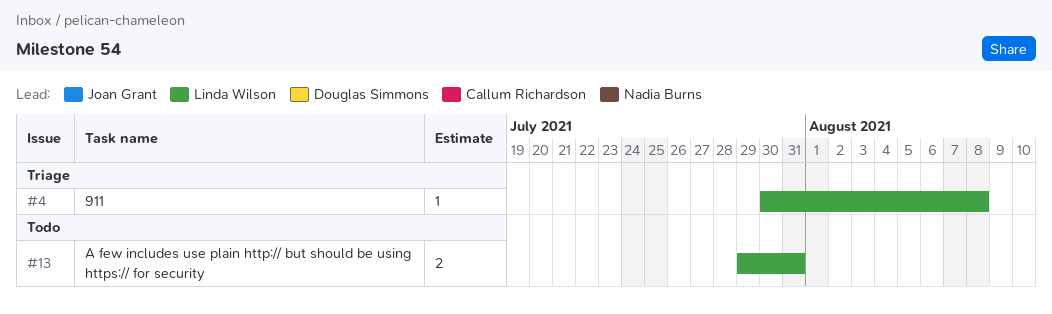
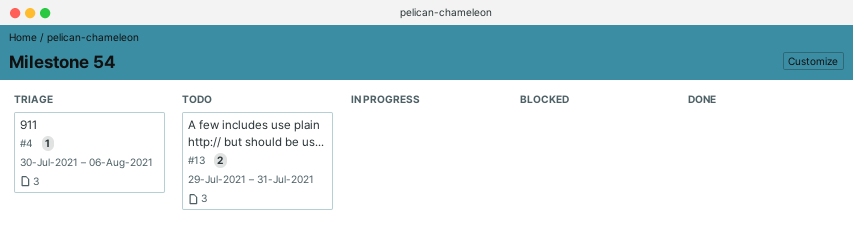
#4, due: Aug 8 -> Aug 6

